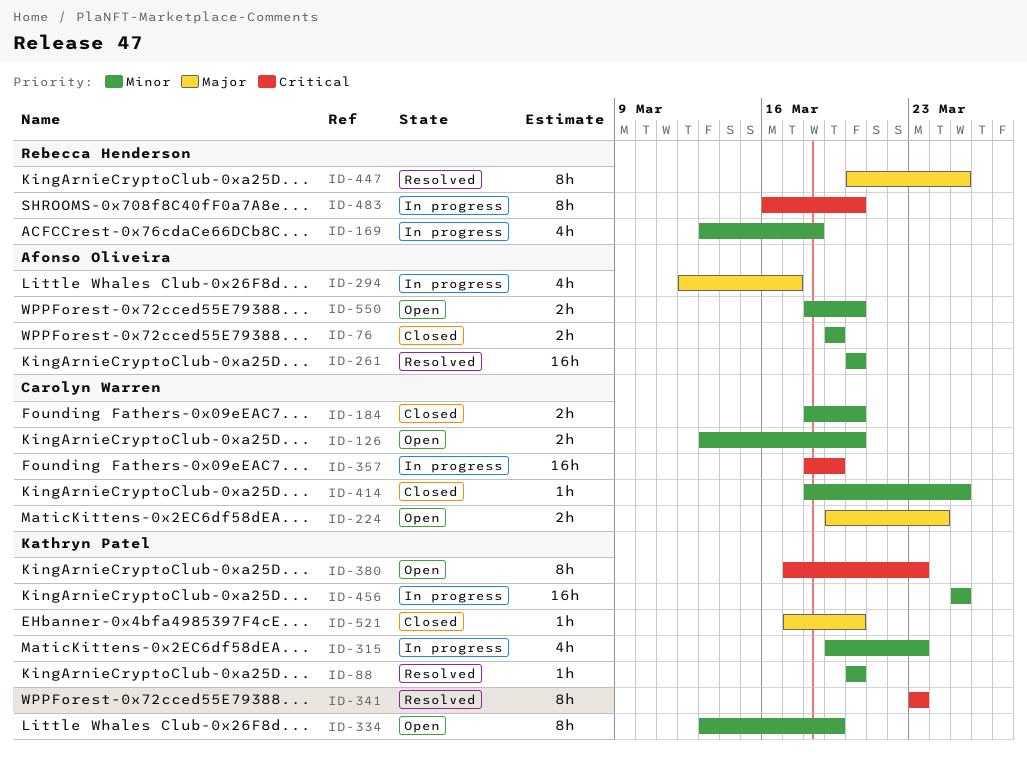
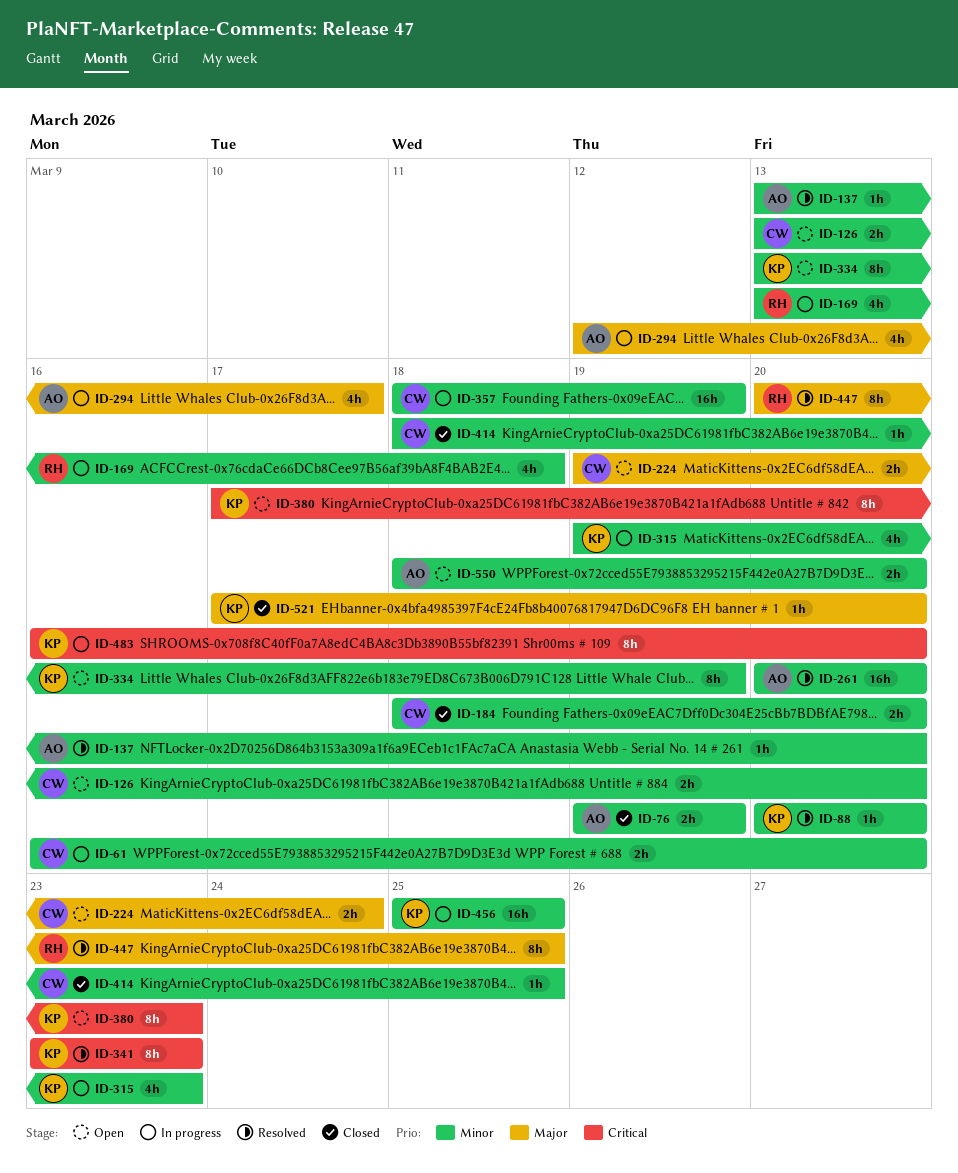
ID-61: none -> present
ID-137: none -> present
ID-357, priority: Critical -> Minor
ID-483, owner: Rebecca Henderson -> Kathryn Patel

